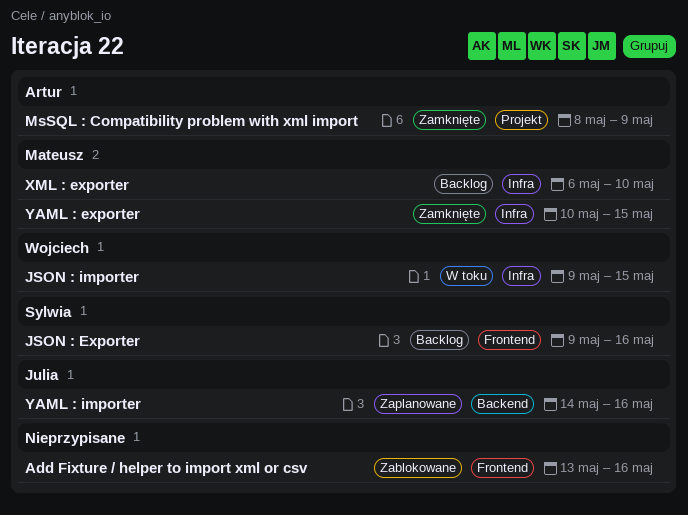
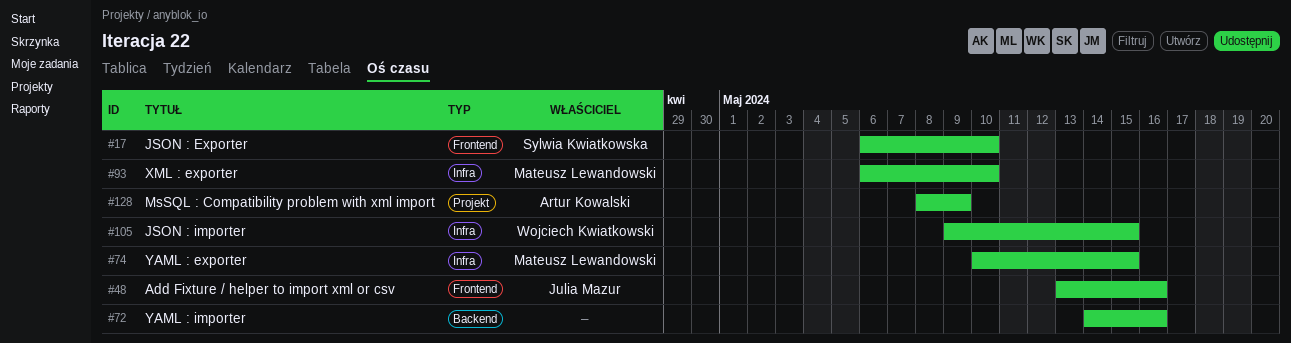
Add Fixture / helper to import xml or csv, owner: none -> Julia Mazur
JSON : Exporter, start: May 9 -> May 6
JSON : Exporter, due: May 16 -> May 10
YAML : importer, owner: Julia Mazur -> none

